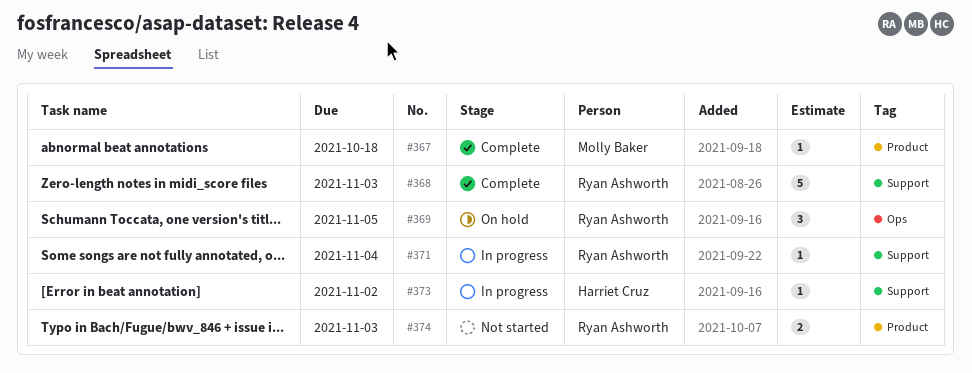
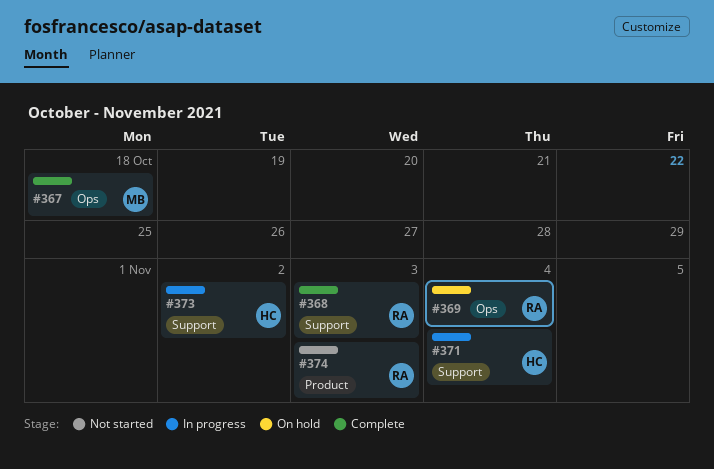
#367, label: Product -> Ops
#369, due: Nov 5 -> Nov 4
#371, owner: Ryan Ashworth -> Harriet Cruz

